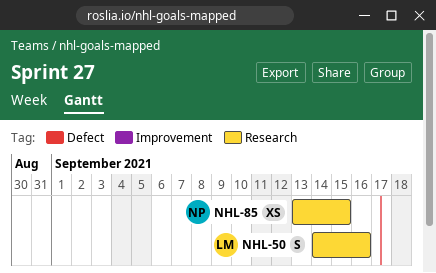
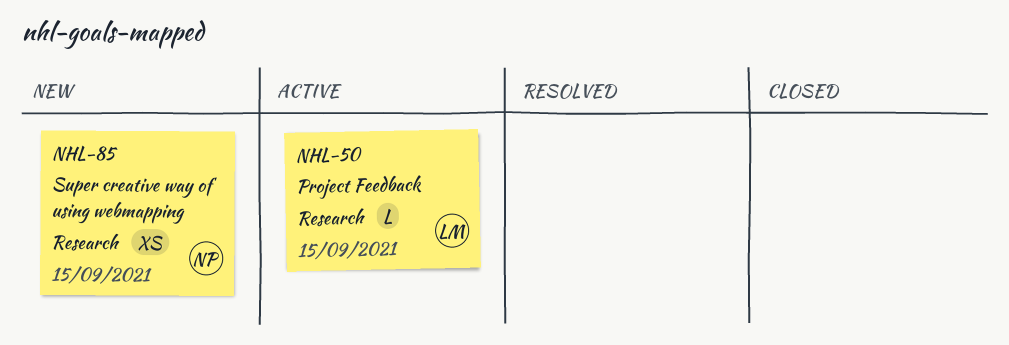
NHL-50, estimate: S -> L
NHL-50, due: Sep 16 -> Sep 15

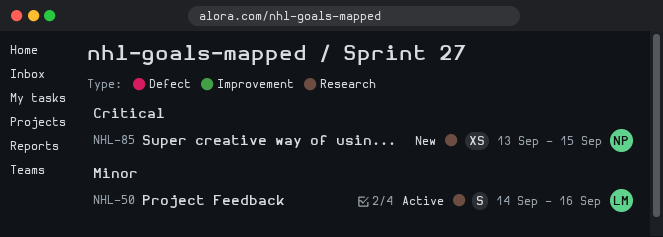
NHL-50, estimate: L -> S
NHL-50, due: Sep 15 -> Sep 16

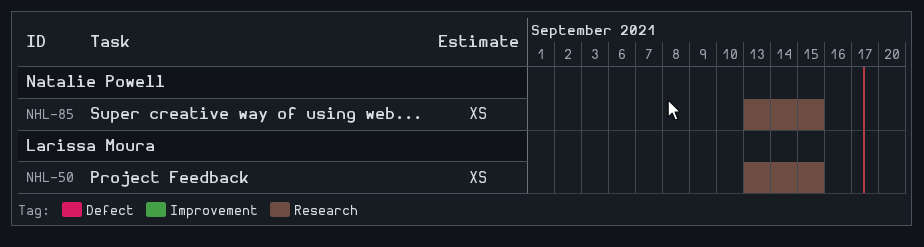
NHL-50, estimate: S -> XS
NHL-50, start: Sep 14 -> Sep 13
NHL-50, due: Sep 16 -> Sep 15

